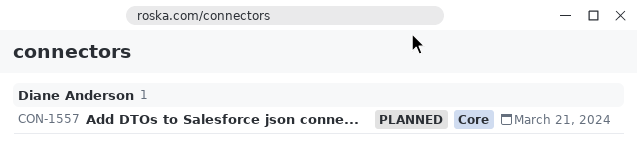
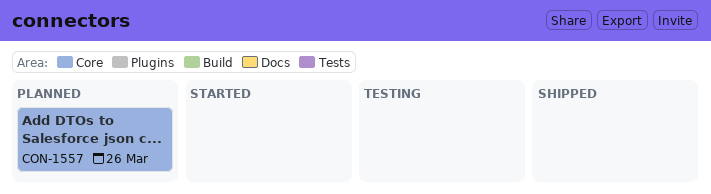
CON-1557, due: Mar 21 -> Mar 26

